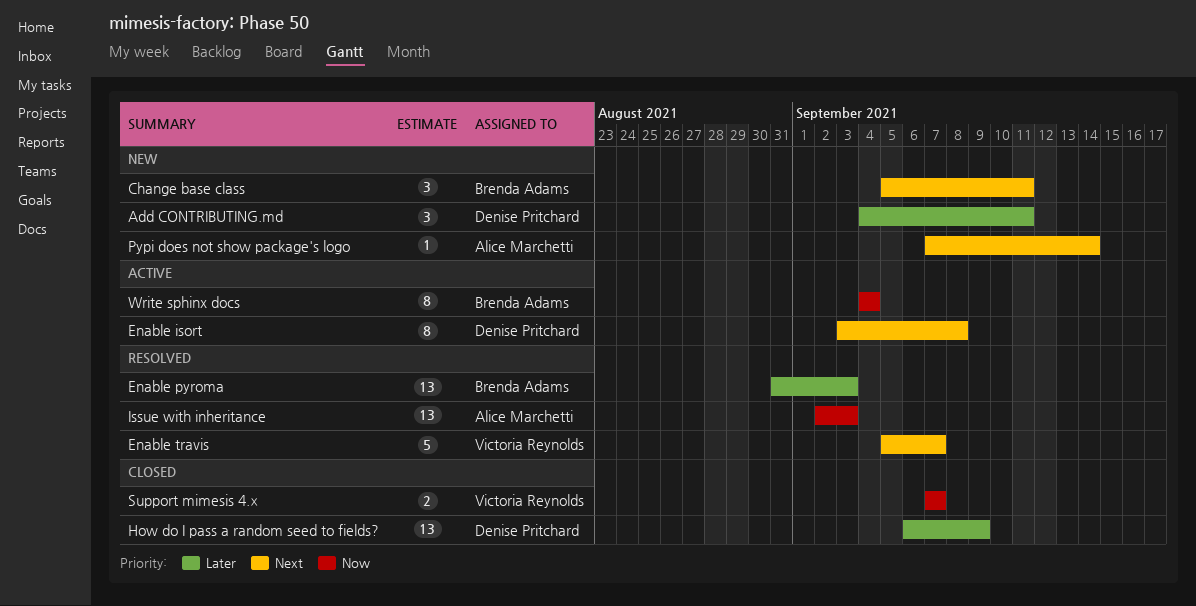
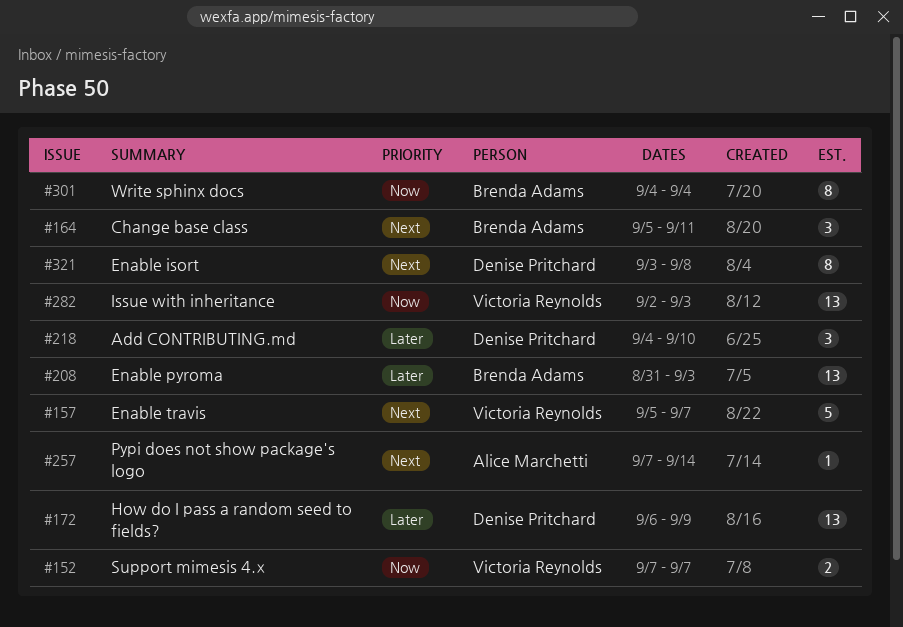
Add CONTRIBUTING.md, due: Sep 11 -> Sep 10
Issue with inheritance, owner: Alice Marchetti -> Victoria Reynolds

